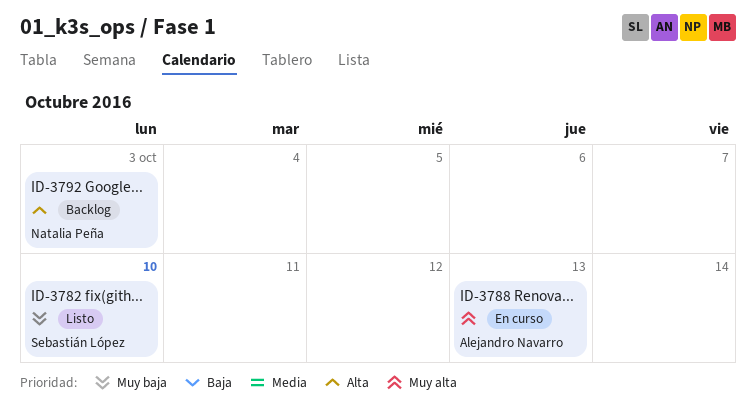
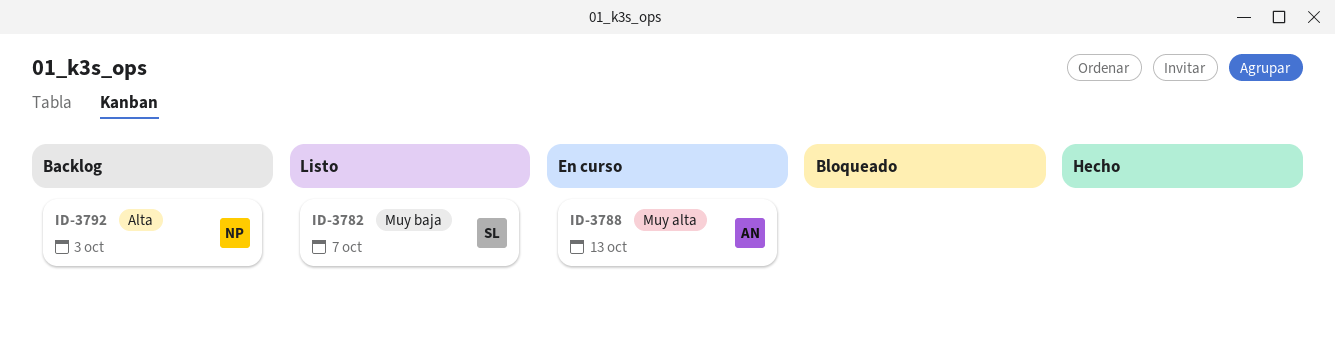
ID-3782, due: Oct 10 -> Oct 7

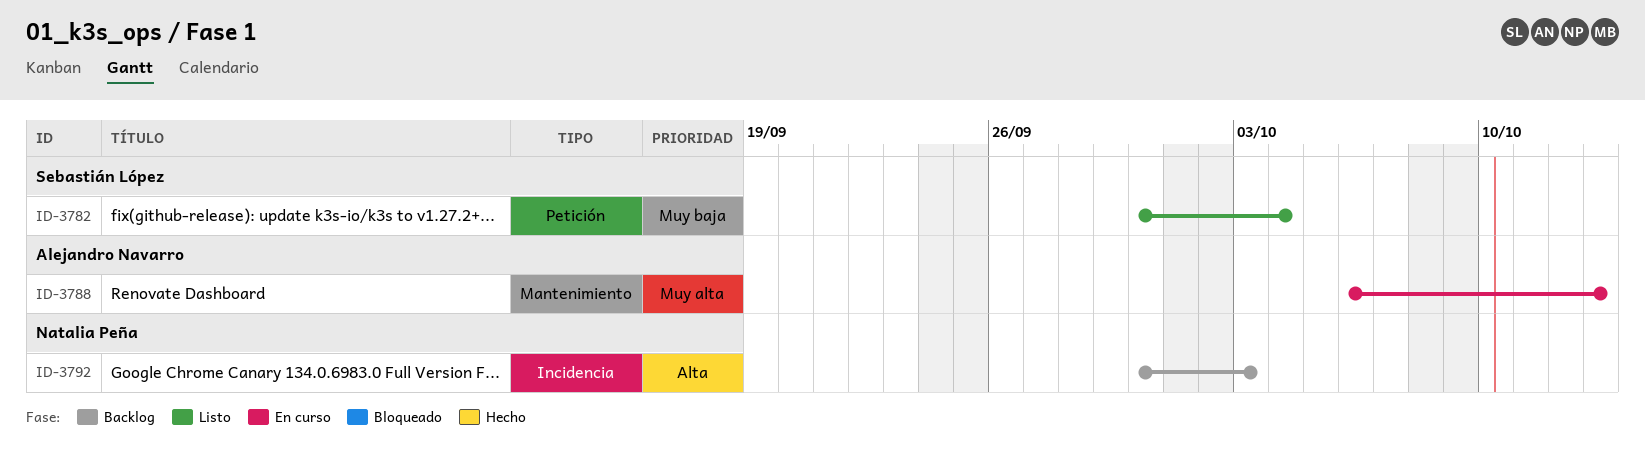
ID-3782, due: Oct 7 -> Oct 4

